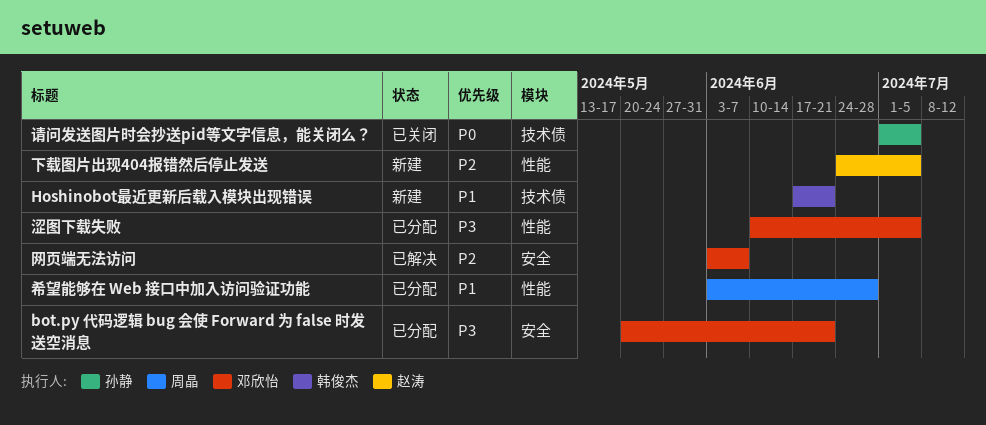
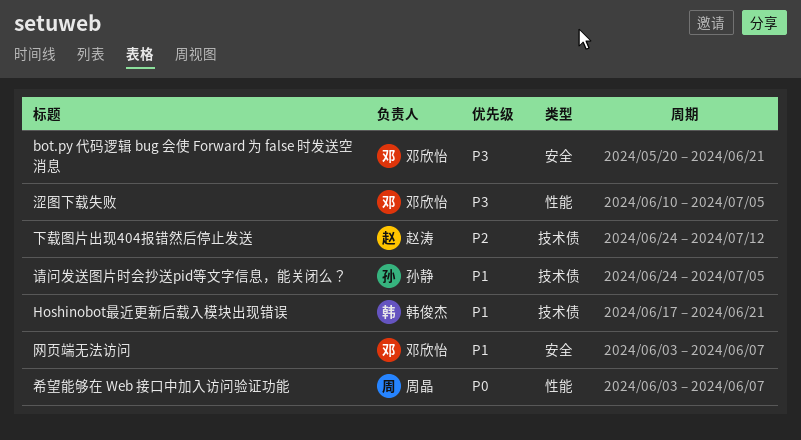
下载图片出现404报错然后停止发送, label: 性能 -> 技术债
下载图片出现404报错然后停止发送, due: Jul 5 -> Jul 12
希望能够在 Web 接口中加入访问验证功能, priority: P1 -> P0
希望能够在 Web 接口中加入访问验证功能, due: Jun 28 -> Jun 7
网页端无法访问, priority: P2 -> P1
请问发送图片时会抄送pid等文字信息，能关闭么？, priority: P0 -> P1
请问发送图片时会抄送pid等文字信息，能关闭么？, start: Jul 1 -> Jun 24

